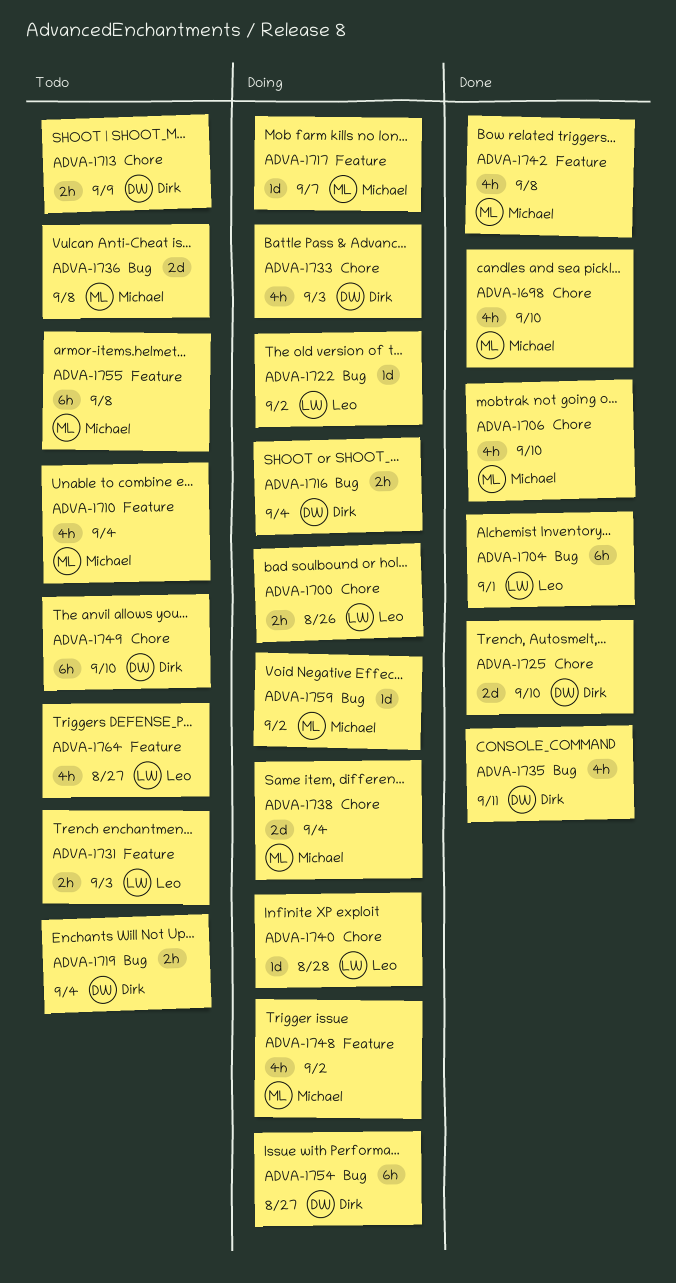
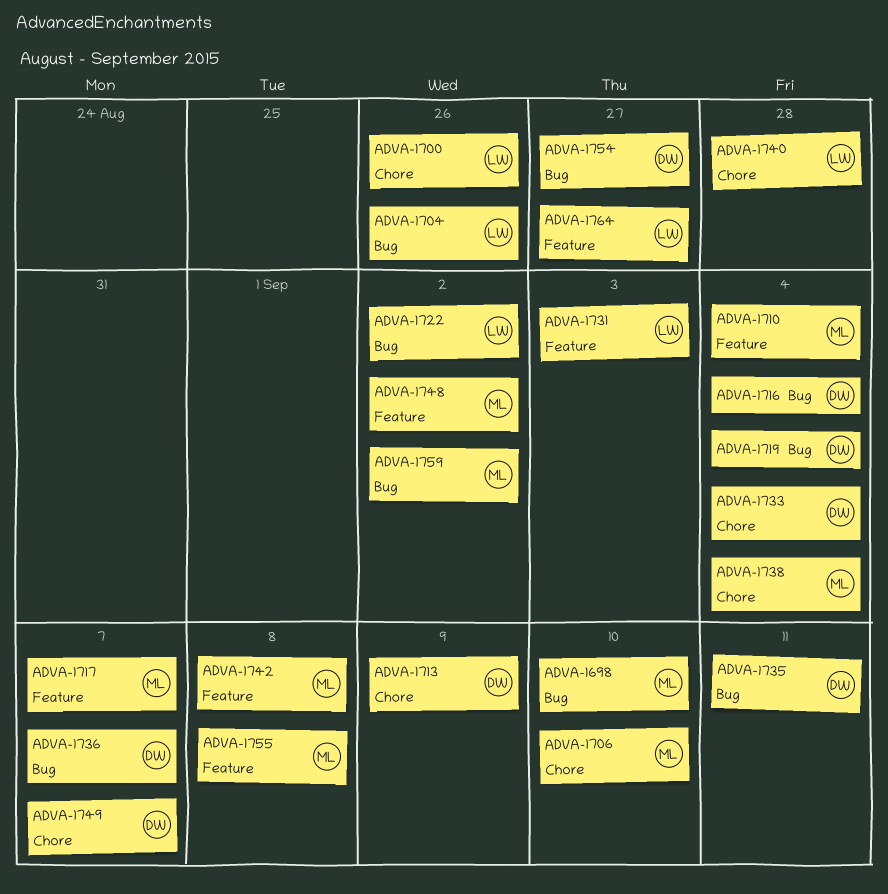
ADVA-1698, label: Chore -> Bug
ADVA-1704, due: Sep 1 -> Aug 26
ADVA-1725: present -> none
ADVA-1733, due: Sep 3 -> Sep 4
ADVA-1736, owner: Michael -> Dirk
ADVA-1736, due: Sep 8 -> Sep 7
ADVA-1749, due: Sep 10 -> Sep 7

